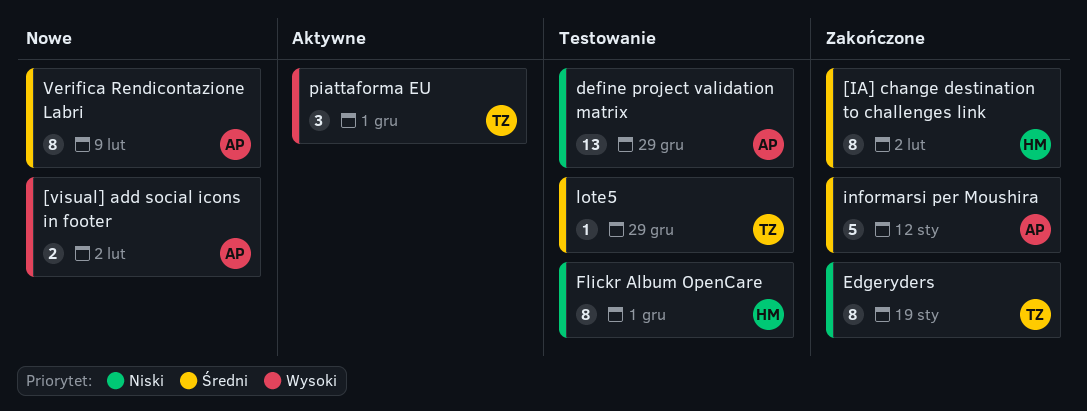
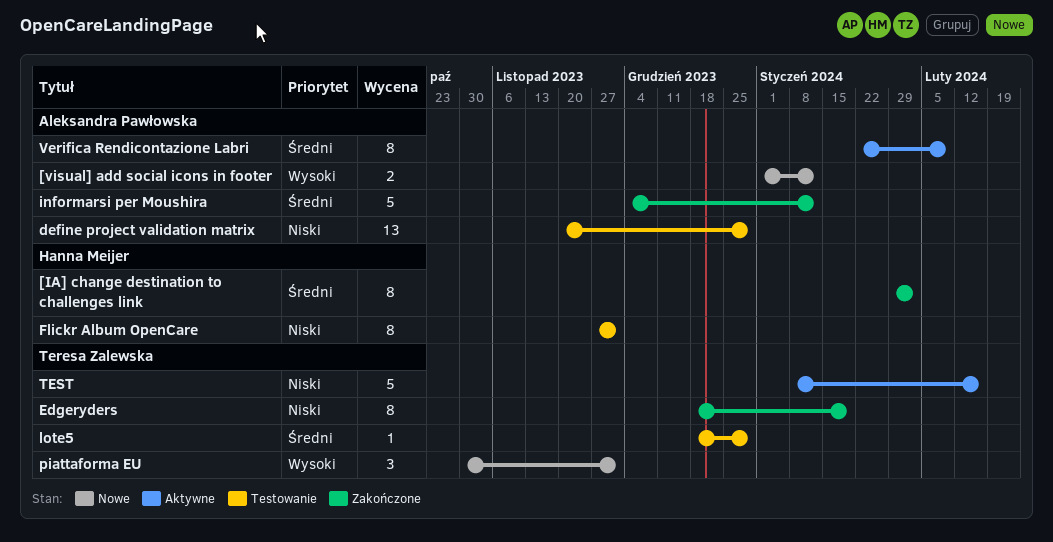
[visual] add social icons in footer, due: Feb 2 -> Jan 12
piattaforma EU, status: Aktywne -> Nowe
TEST: none -> present
Verifica Rendicontazione Labri, status: Nowe -> Aktywne

